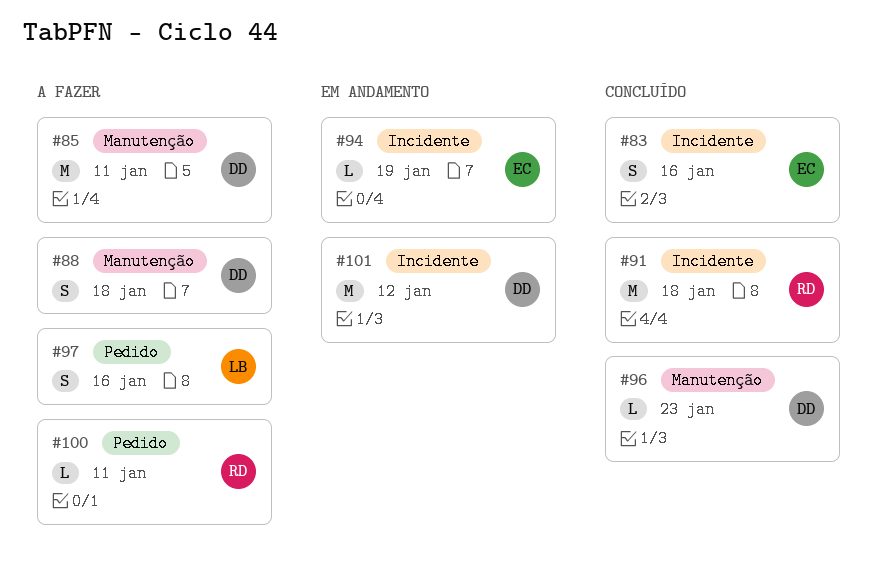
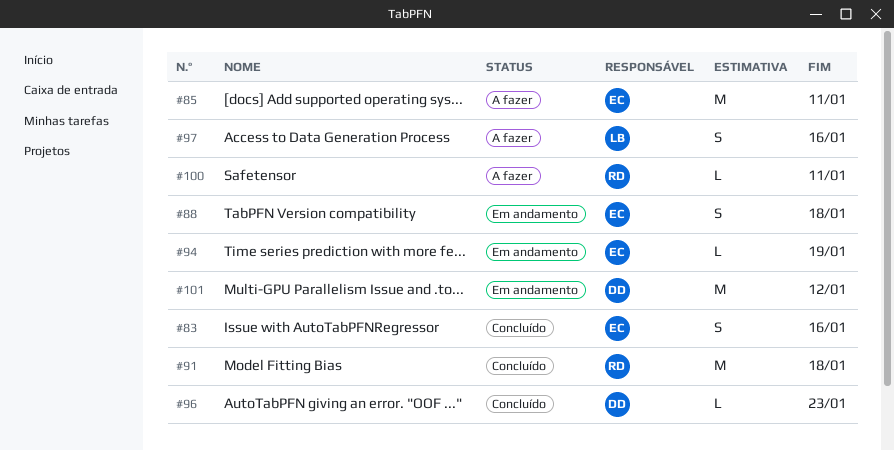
#85, owner: DD -> EC
#88, status: A fazer -> Em andamento
#88, owner: DD -> EC

